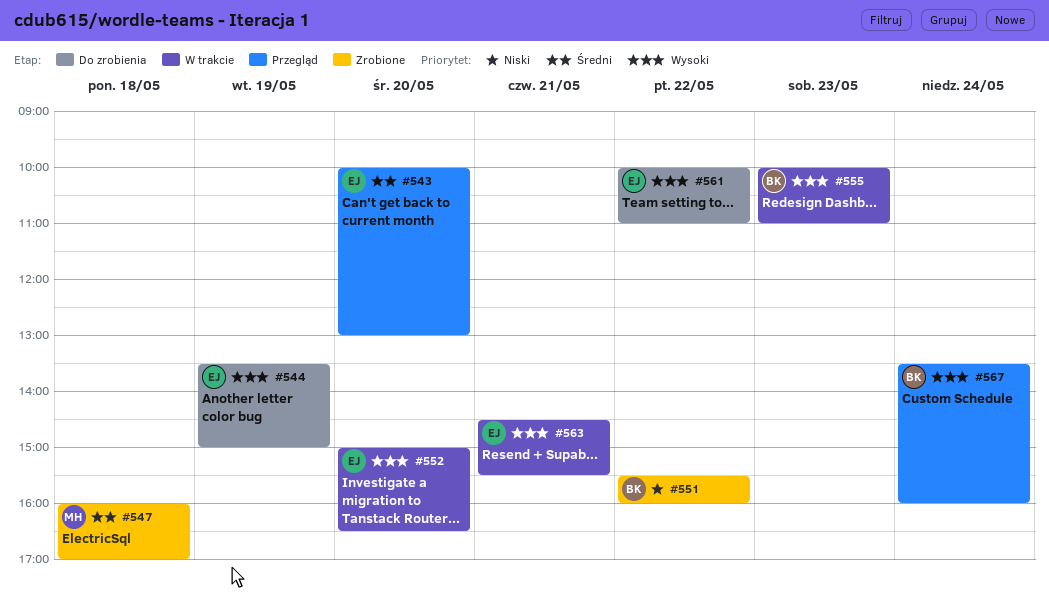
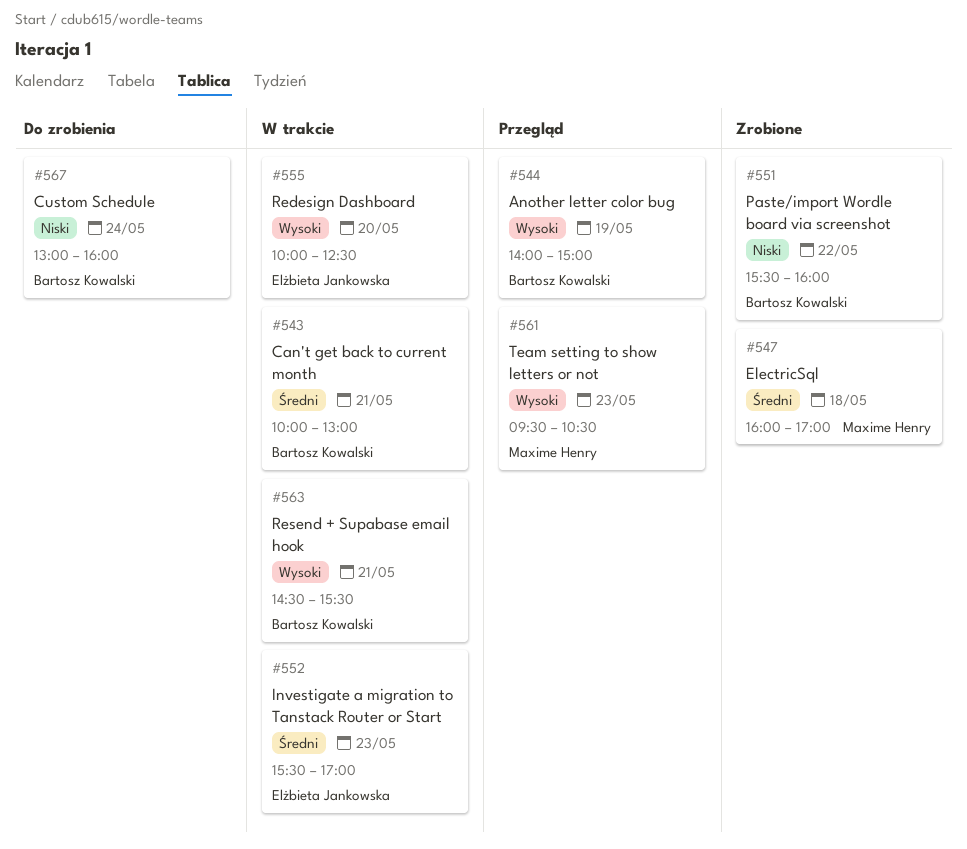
#543, status: Przegląd -> W trakcie
#543, owner: Elżbieta Jankowska -> Bartosz Kowalski
#543, day: May 20 -> May 21
#544, status: Do zrobienia -> Przegląd
#544, owner: Elżbieta Jankowska -> Bartosz Kowalski
#544, begins: 13:30 -> 14:00
#552, priority: Wysoki -> Średni
#552, day: May 20 -> May 23
#552, begins: 15:00 -> 15:30
#552, ends: 16:30 -> 17:00
#555, owner: Bartosz Kowalski -> Elżbieta Jankowska
#555, day: May 23 -> May 20
#555, ends: 11:00 -> 12:30
#561, status: Do zrobienia -> Przegląd
#561, owner: Elżbieta Jankowska -> Maxime Henry
#561, day: May 22 -> May 23
#561, begins: 10:00 -> 09:30
#561, ends: 11:00 -> 10:30
#563, owner: Elżbieta Jankowska -> Bartosz Kowalski
#567, status: Przegląd -> Do zrobienia
#567, priority: Wysoki -> Niski
#567, begins: 13:30 -> 13:00

